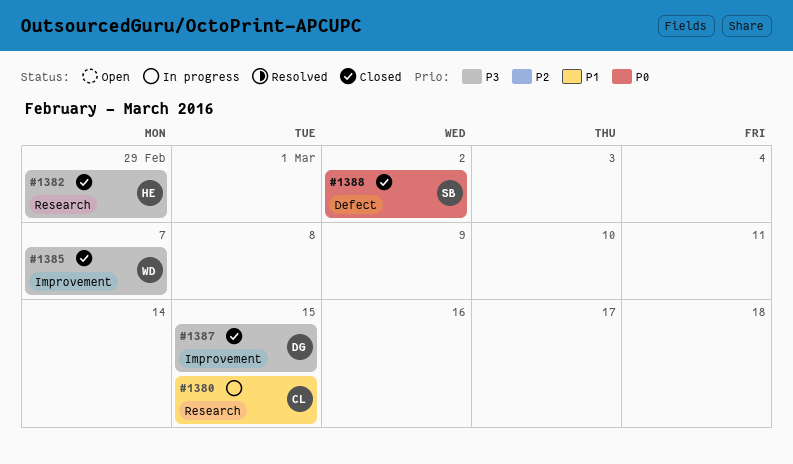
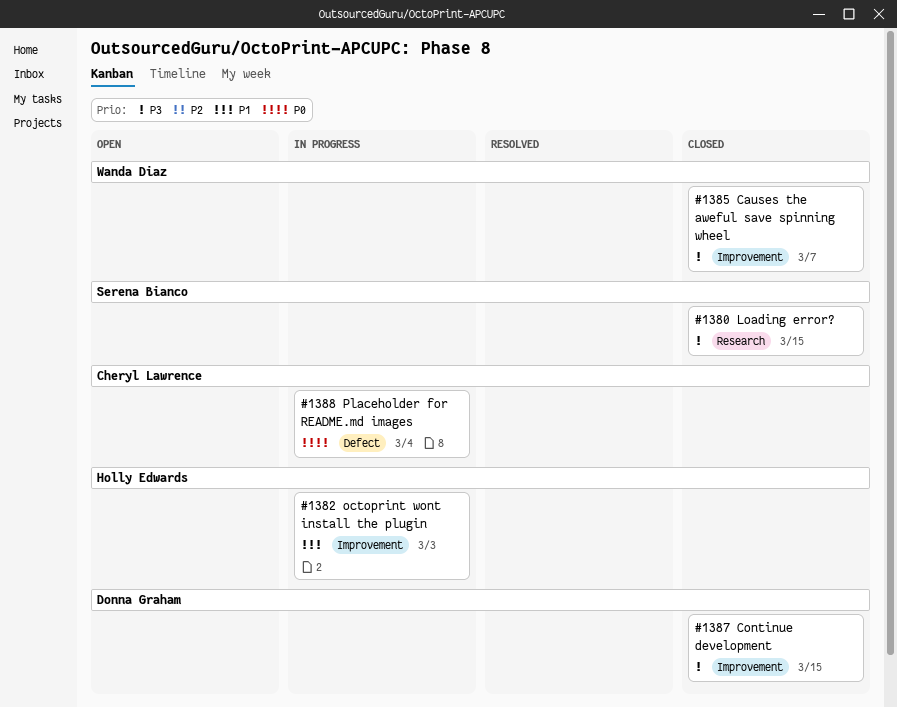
#1380, status: In progress -> Closed
#1380, owner: Cheryl Lawrence -> Serena Bianco
#1380, priority: P1 -> P3
#1382, status: Closed -> In progress
#1382, priority: P3 -> P1
#1382, label: Research -> Improvement
#1382, due: Feb 29 -> Mar 3
#1388, status: Closed -> In progress
#1388, owner: Serena Bianco -> Cheryl Lawrence
#1388, due: Mar 2 -> Mar 4

